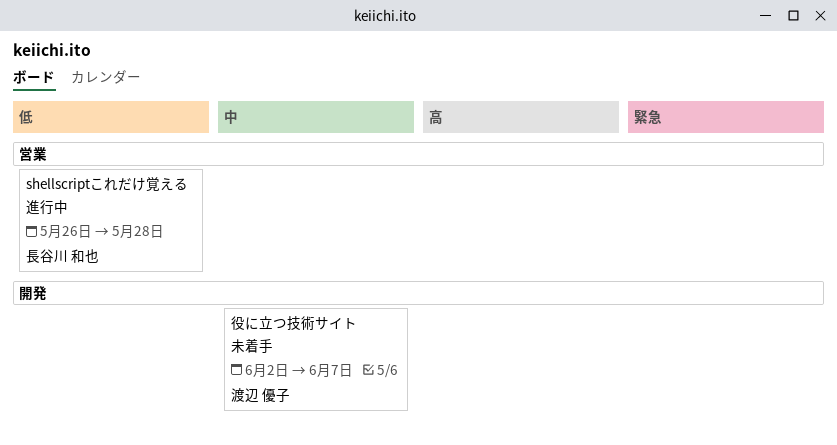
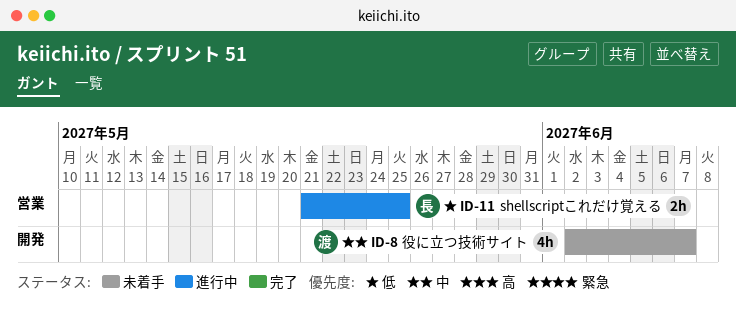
shellscriptこれだけ覚える, start: May 26 -> May 21
shellscriptこれだけ覚える, due: May 28 -> May 25

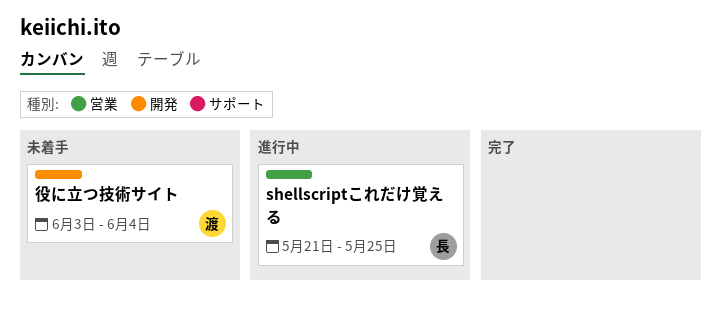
役に立つ技術サイト, start: Jun 2 -> Jun 3
役に立つ技術サイト, due: Jun 7 -> Jun 4

